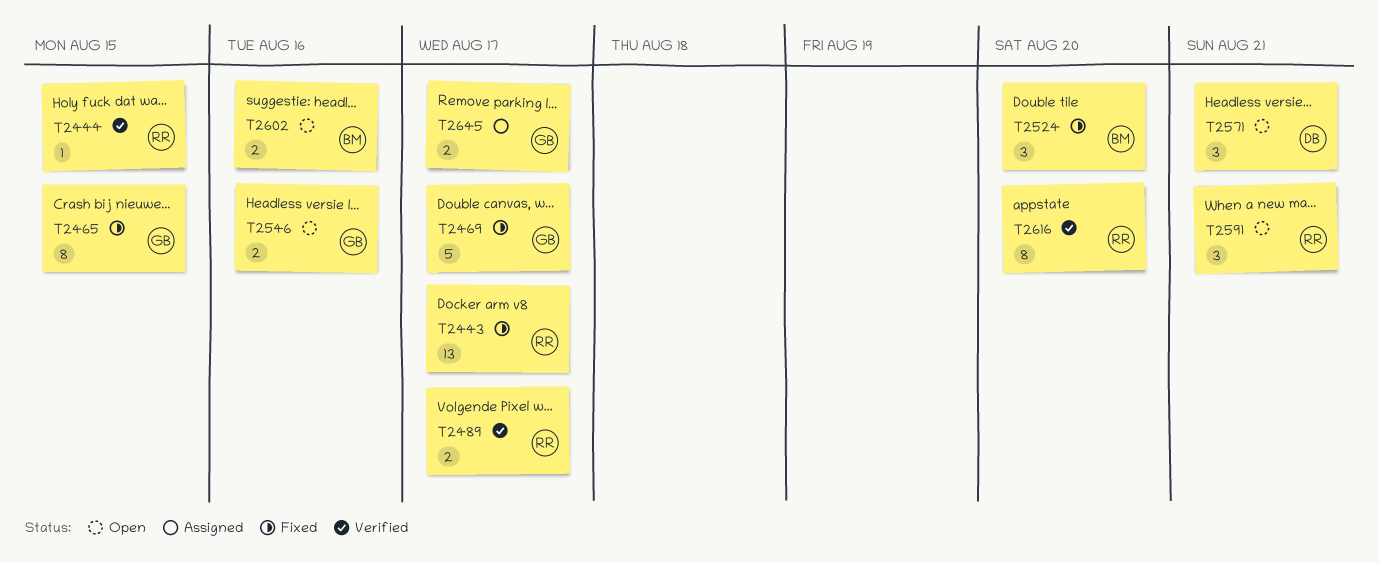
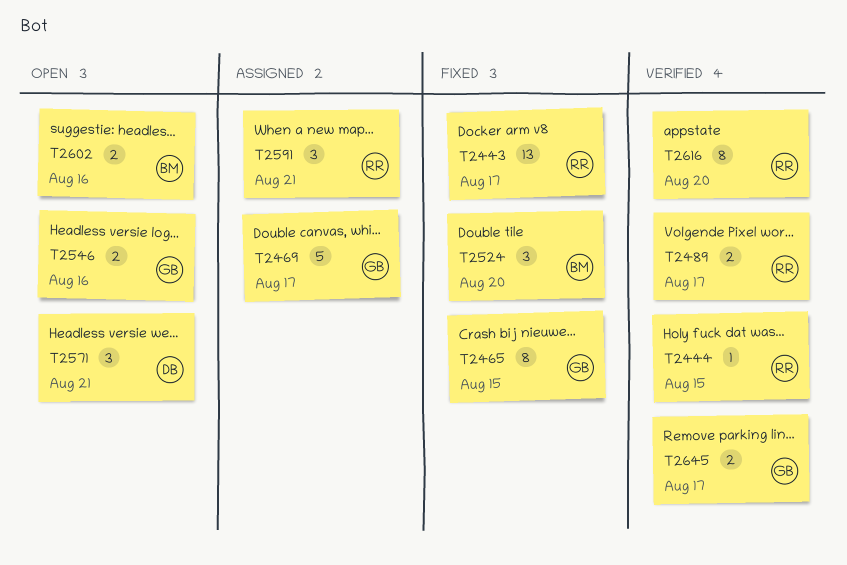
T2469, status: Fixed -> Assigned
T2591, status: Open -> Assigned
T2645, status: Assigned -> Verified

